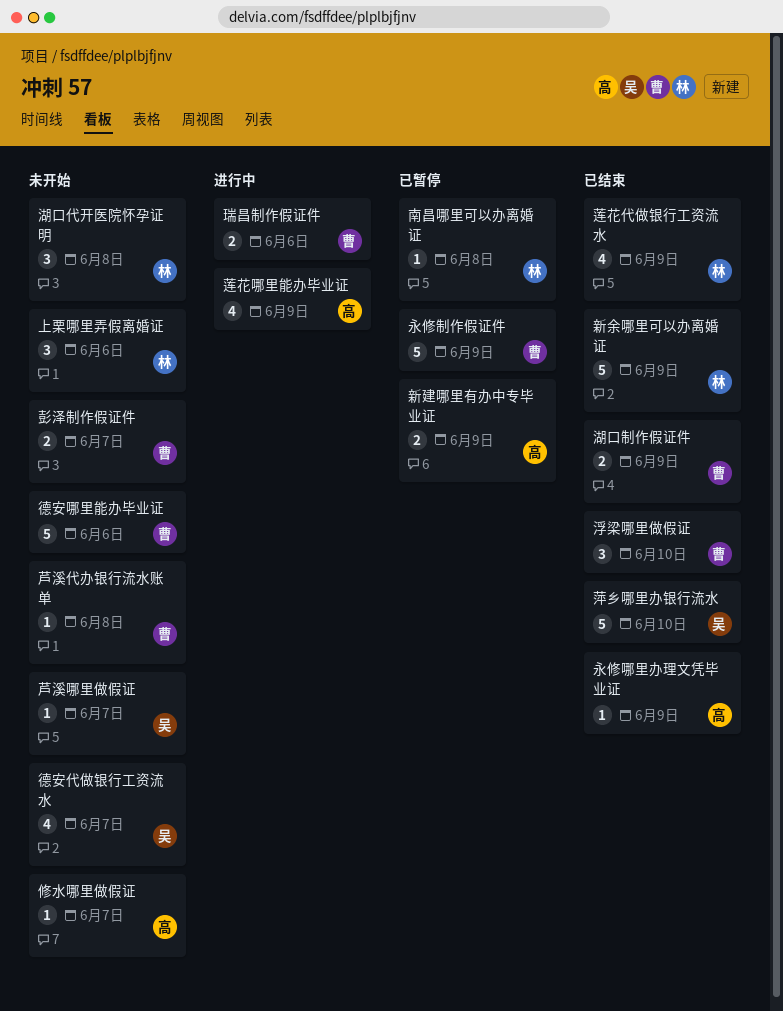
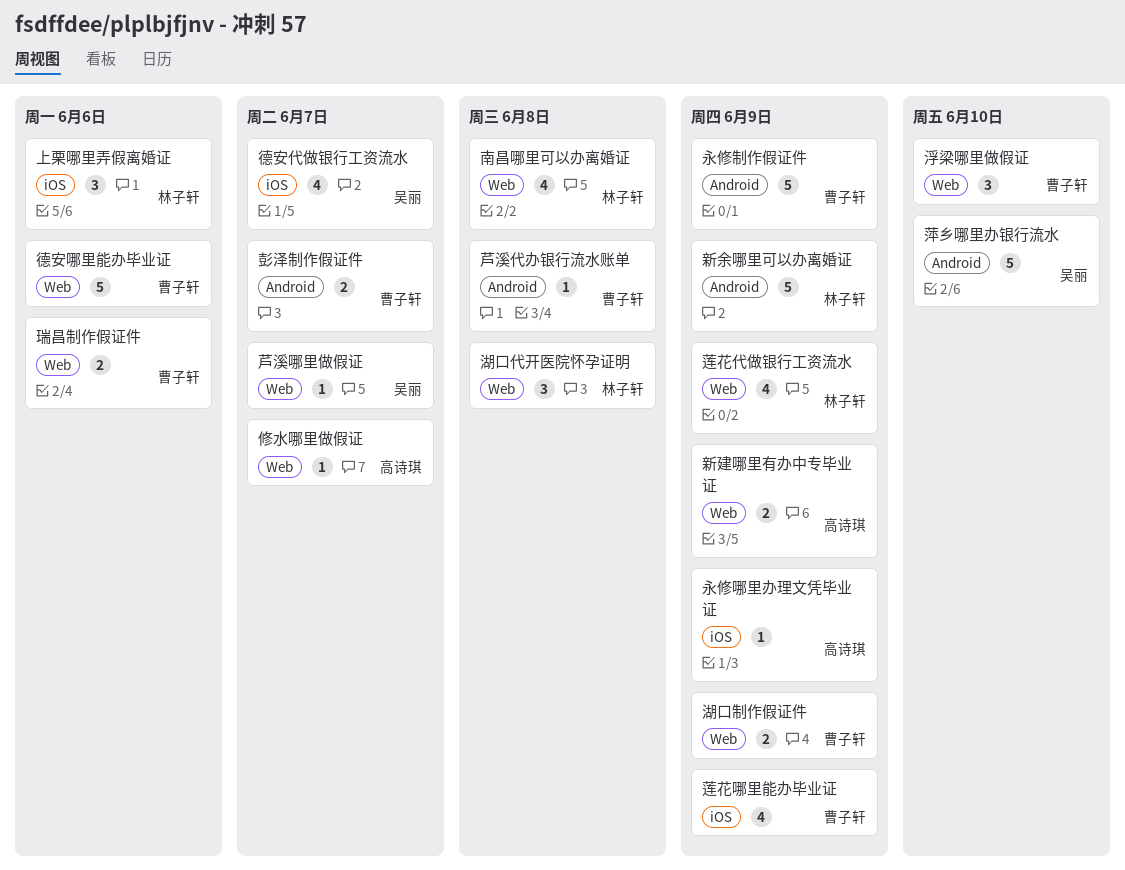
南昌哪里可以办离婚证, estimate: 1 -> 4
莲花哪里能办毕业证, owner: 高诗琪 -> 曹子轩

